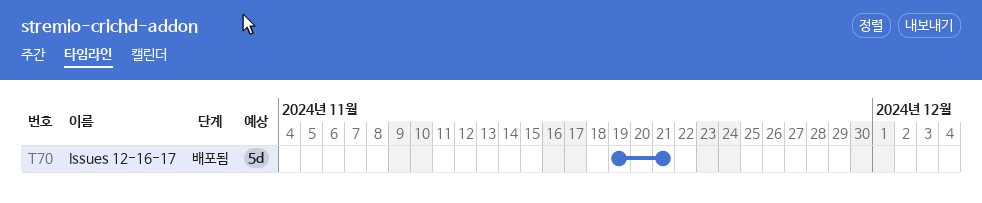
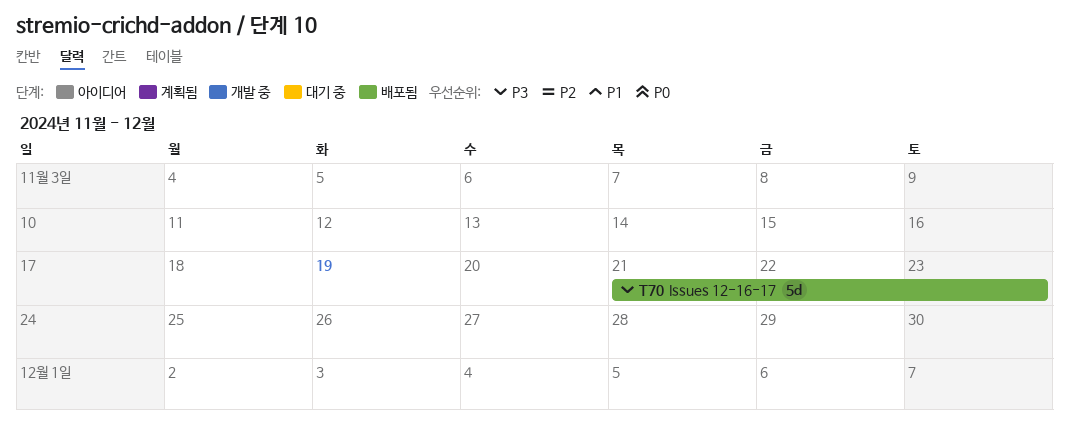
T70, start: Nov 19 -> Nov 21
T70, due: Nov 21 -> Nov 23

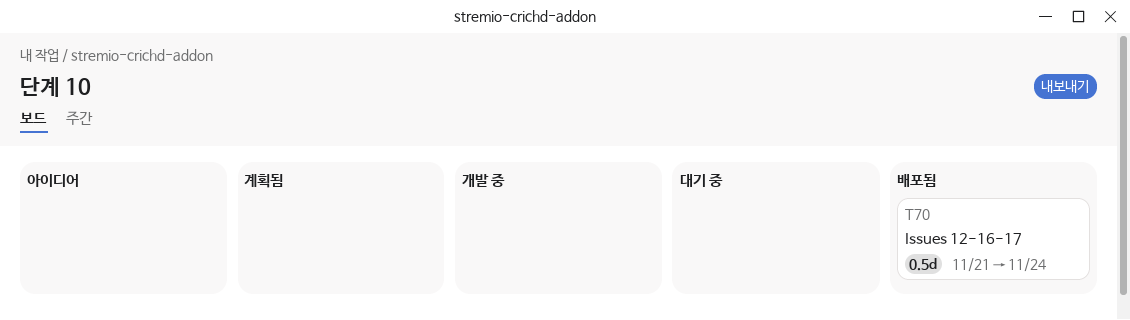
T70, estimate: 5d -> 0.5d
T70, due: Nov 23 -> Nov 24

